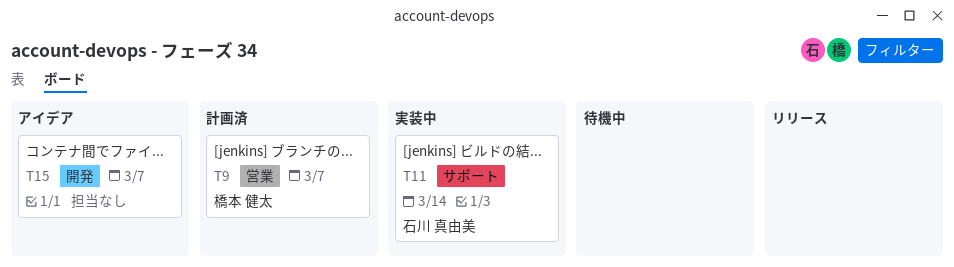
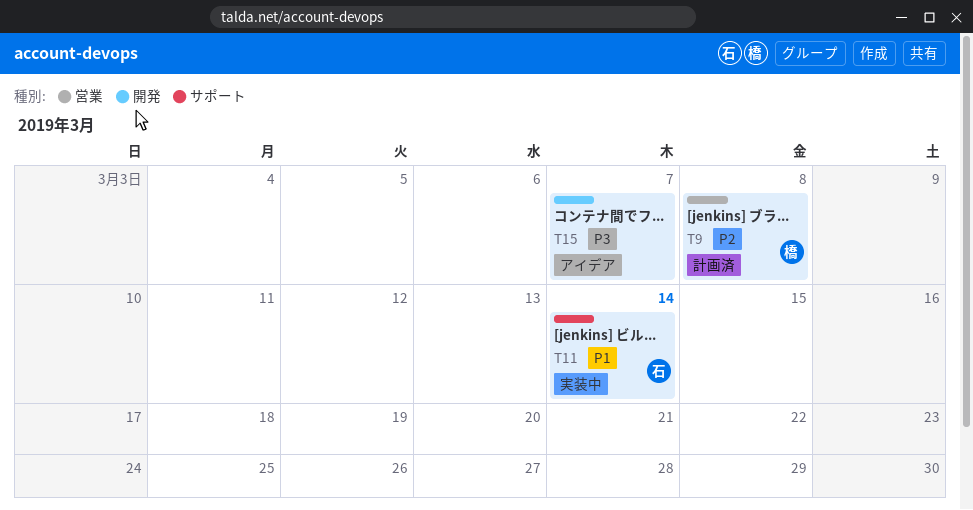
T9, due: Mar 7 -> Mar 8

